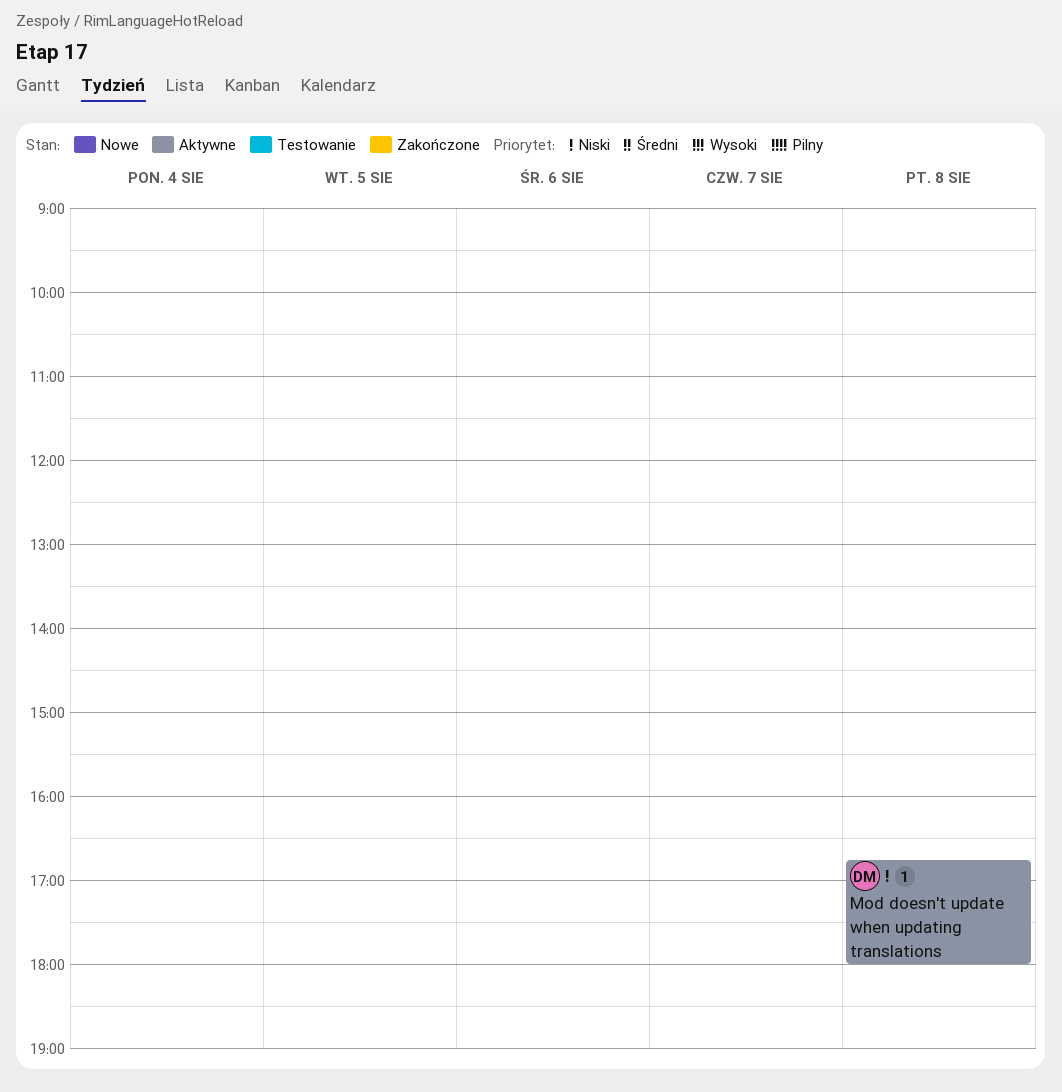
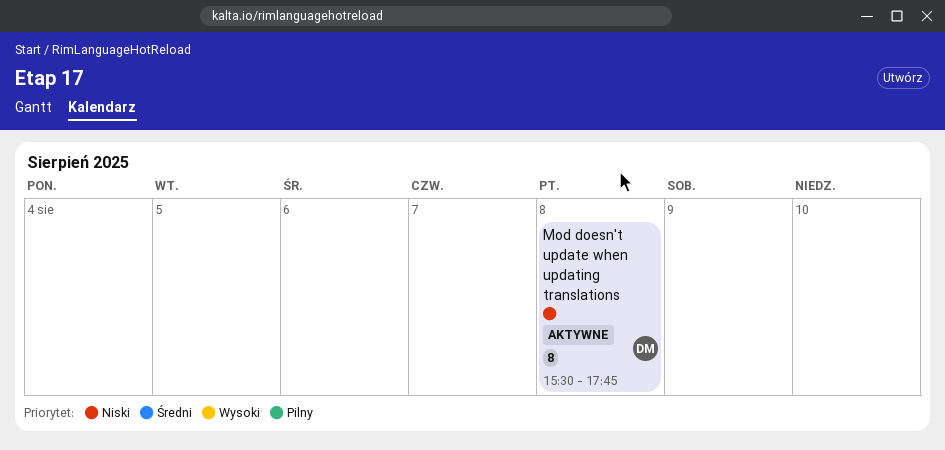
Mod doesn't update when updating translations, estimate: 1 -> 8
Mod doesn't update when updating translations, begins: 16:45 -> 15:30
Mod doesn't update when updating translations, ends: 18:00 -> 17:45

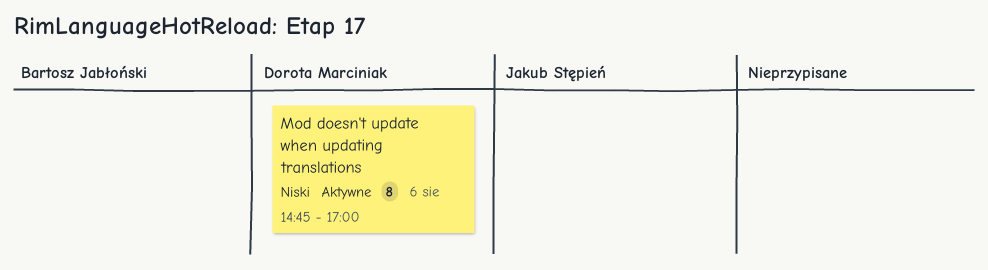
Mod doesn't update when updating translations, day: Aug 8 -> Aug 6
Mod doesn't update when updating translations, begins: 15:30 -> 14:45
Mod doesn't update when updating translations, ends: 17:45 -> 17:00

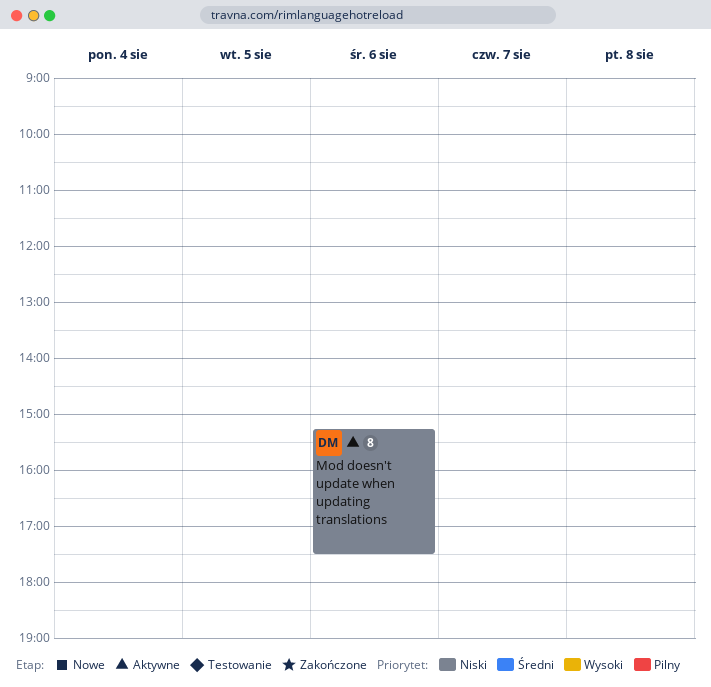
Mod doesn't update when updating translations, begins: 14:45 -> 15:15
Mod doesn't update when updating translations, ends: 17:00 -> 17:30

